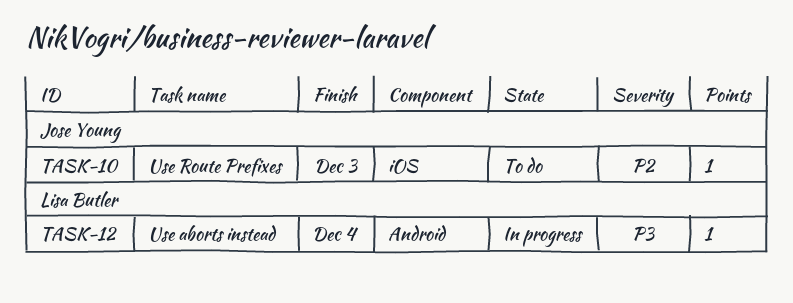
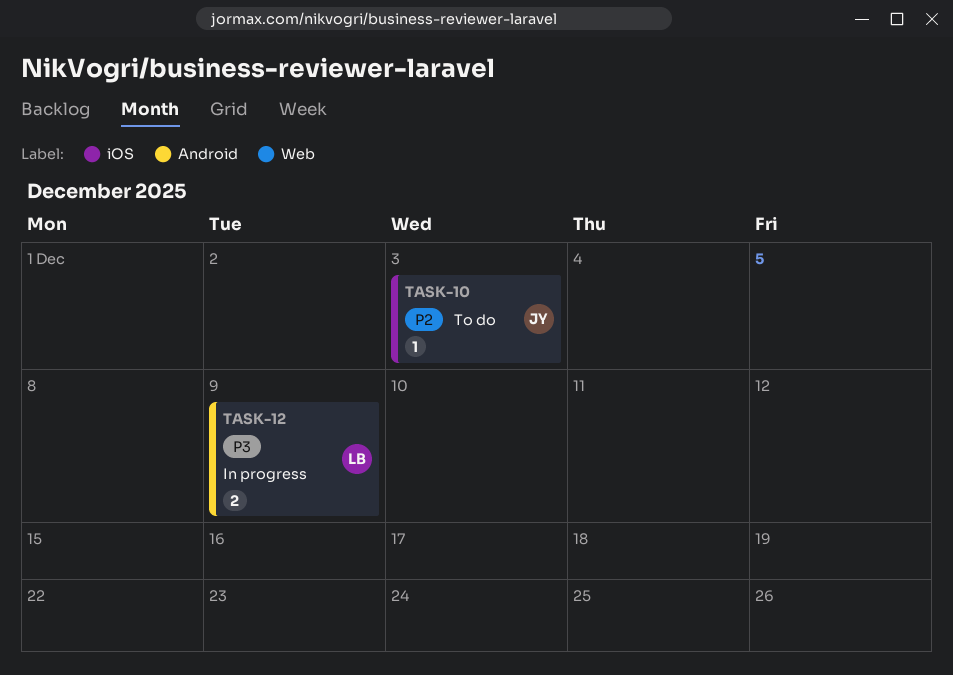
TASK-12, estimate: 1 -> 2
TASK-12, due: Dec 4 -> Dec 9

